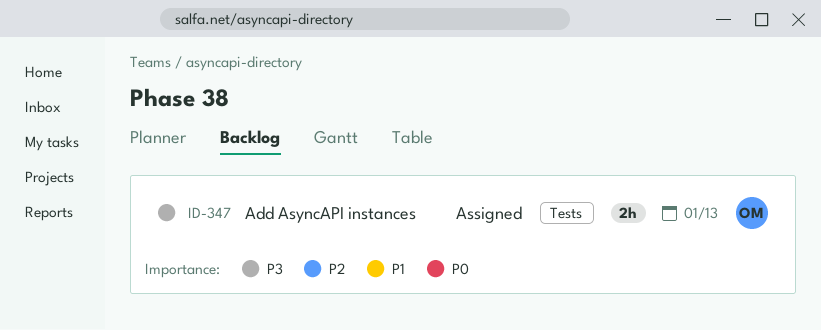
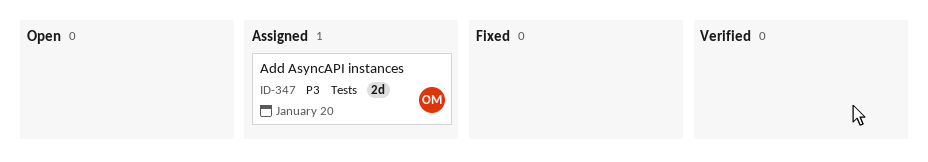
ID-347, estimate: 2h -> 2d
ID-347, due: Jan 13 -> Jan 20

